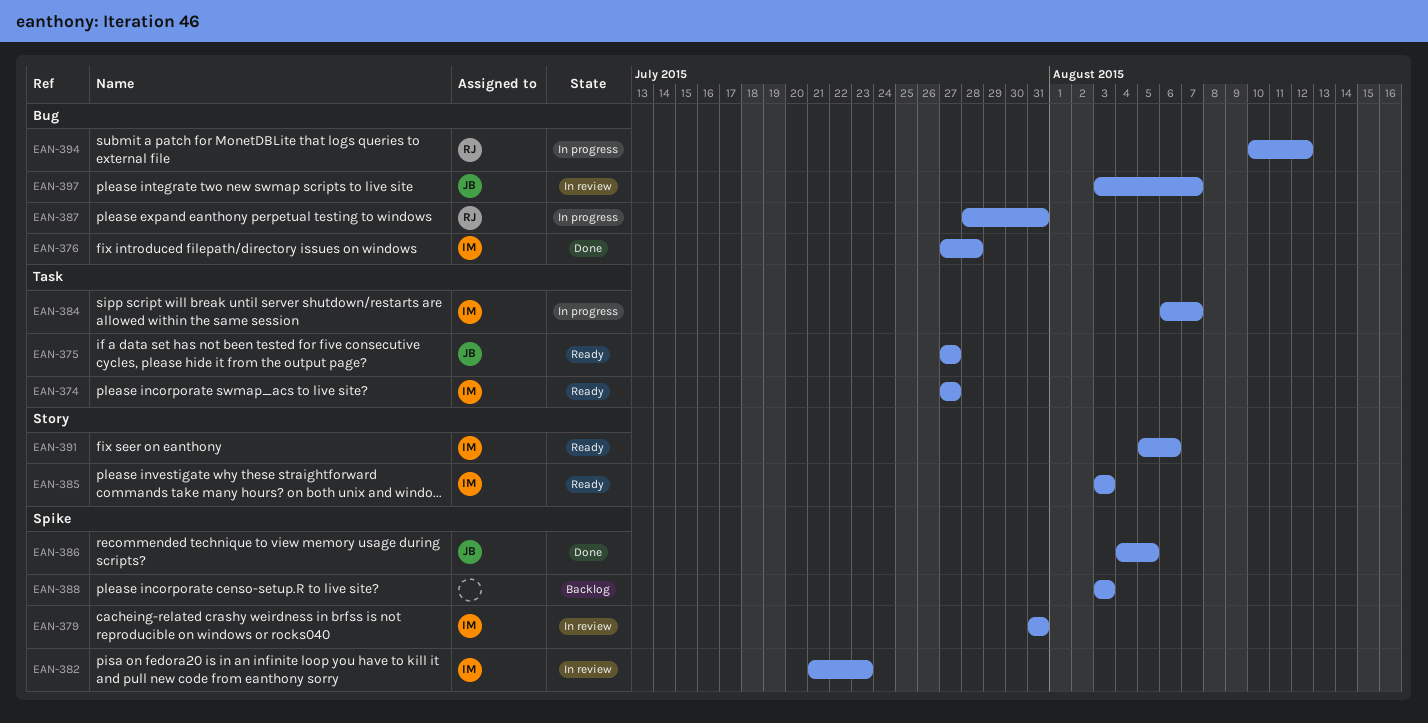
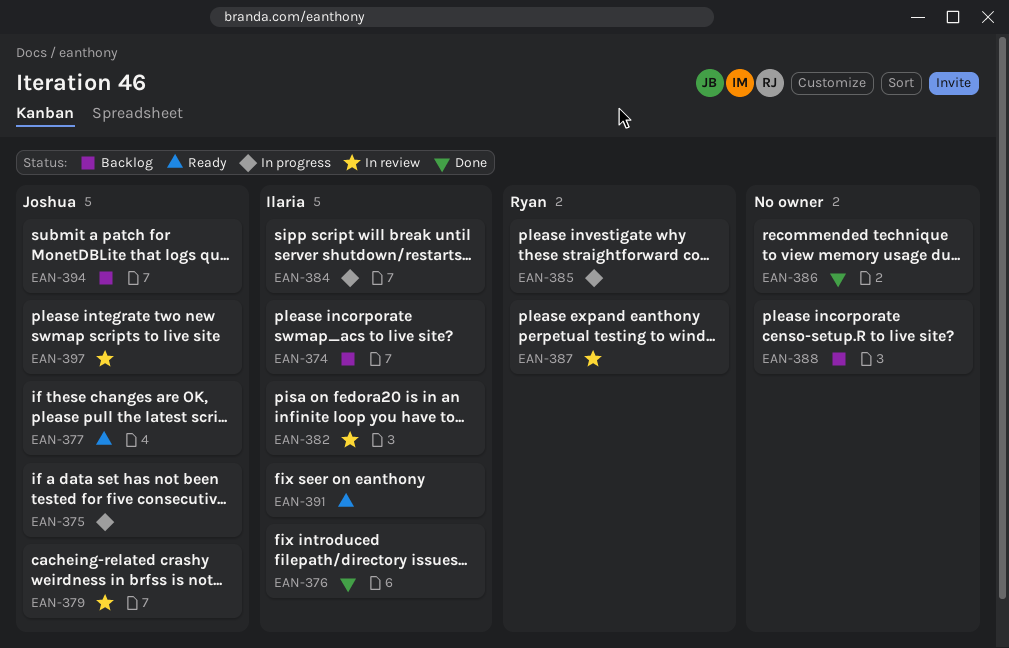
EAN-374, status: Ready -> Backlog
EAN-375, status: Ready -> In progress
EAN-377: none -> present
EAN-379, owner: Ilaria -> Joshua
EAN-385, status: Ready -> In progress
EAN-385, owner: Ilaria -> Ryan
EAN-386, owner: Joshua -> none
EAN-387, status: In progress -> In review
EAN-394, status: In progress -> Backlog
EAN-394, owner: Ryan -> Joshua

